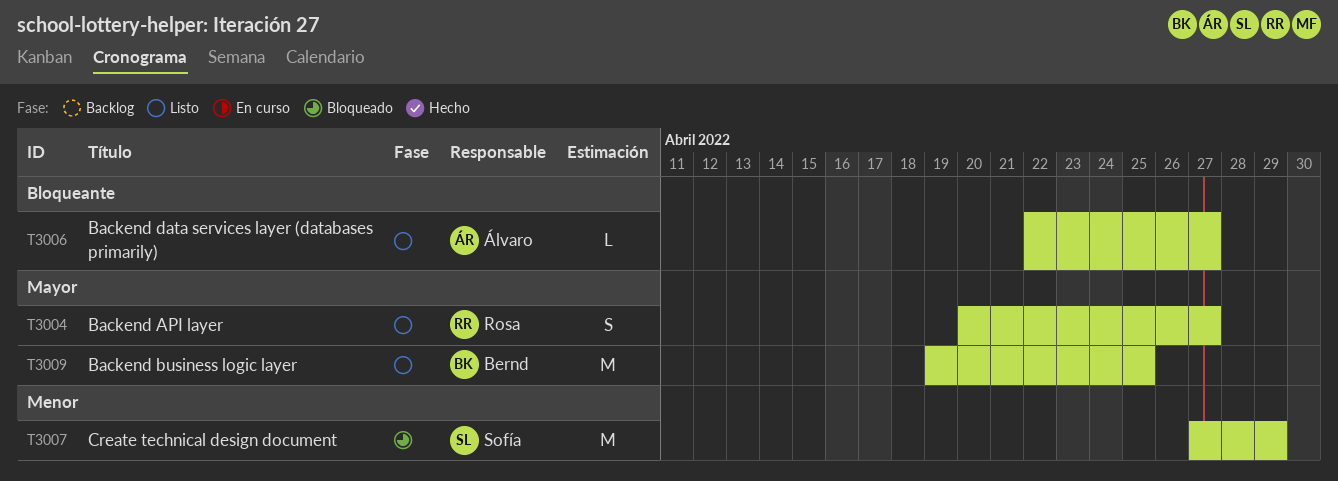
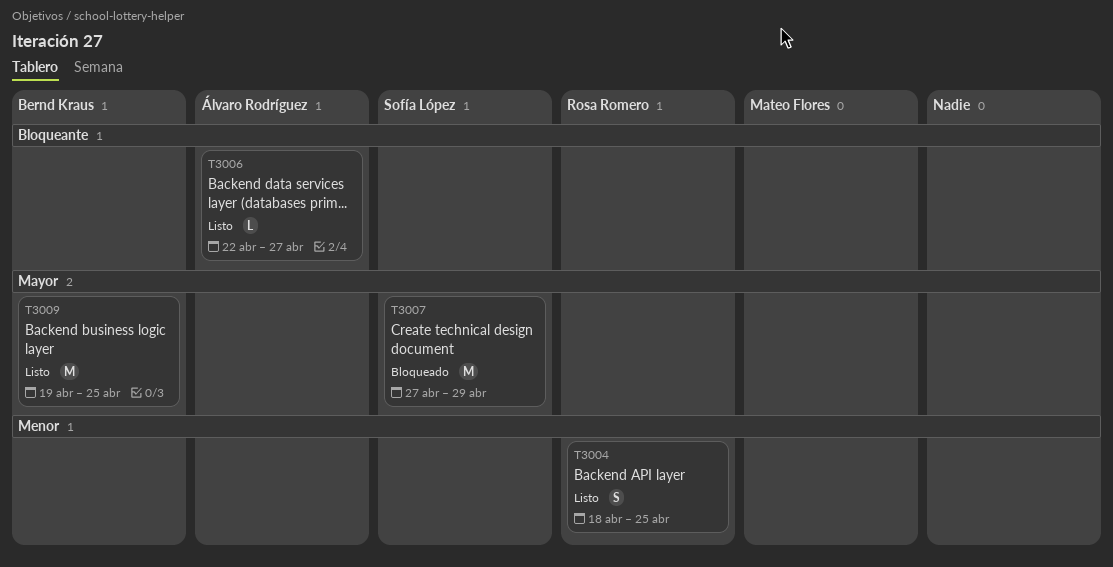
T3004, priority: Mayor -> Menor
T3004, start: Apr 20 -> Apr 18
T3004, due: Apr 27 -> Apr 25
T3007, priority: Menor -> Mayor

